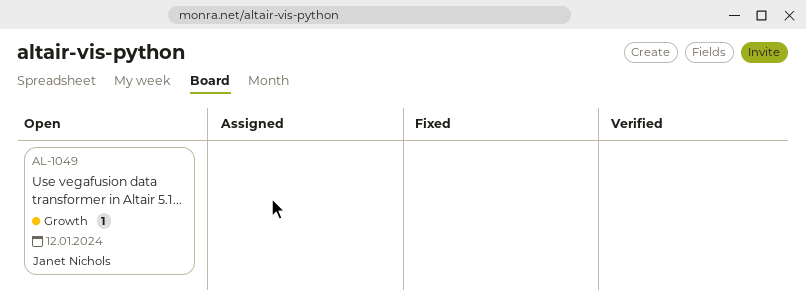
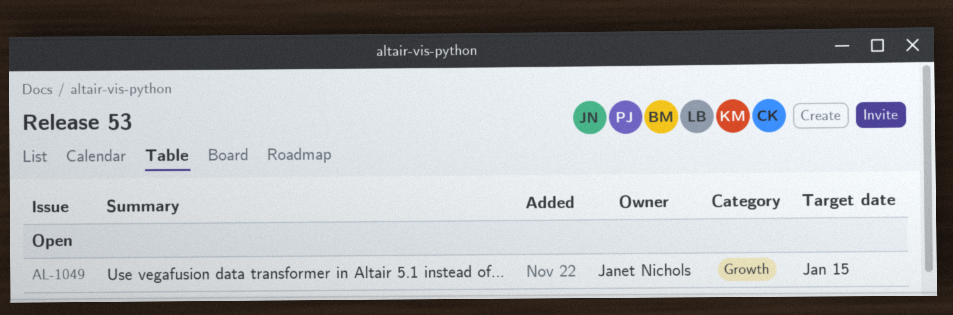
AL-1049, due: Jan 12 -> Jan 15

